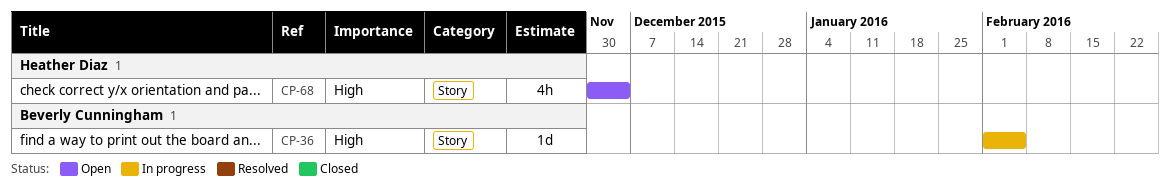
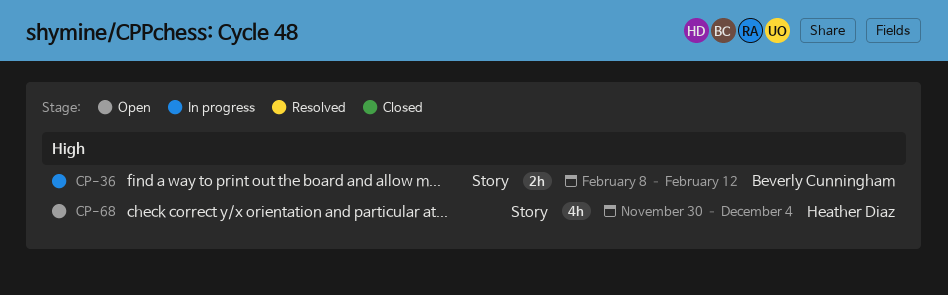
CP-36, estimate: 1d -> 2h
CP-36, start: Feb 1 -> Feb 8
CP-36, due: Feb 5 -> Feb 12

